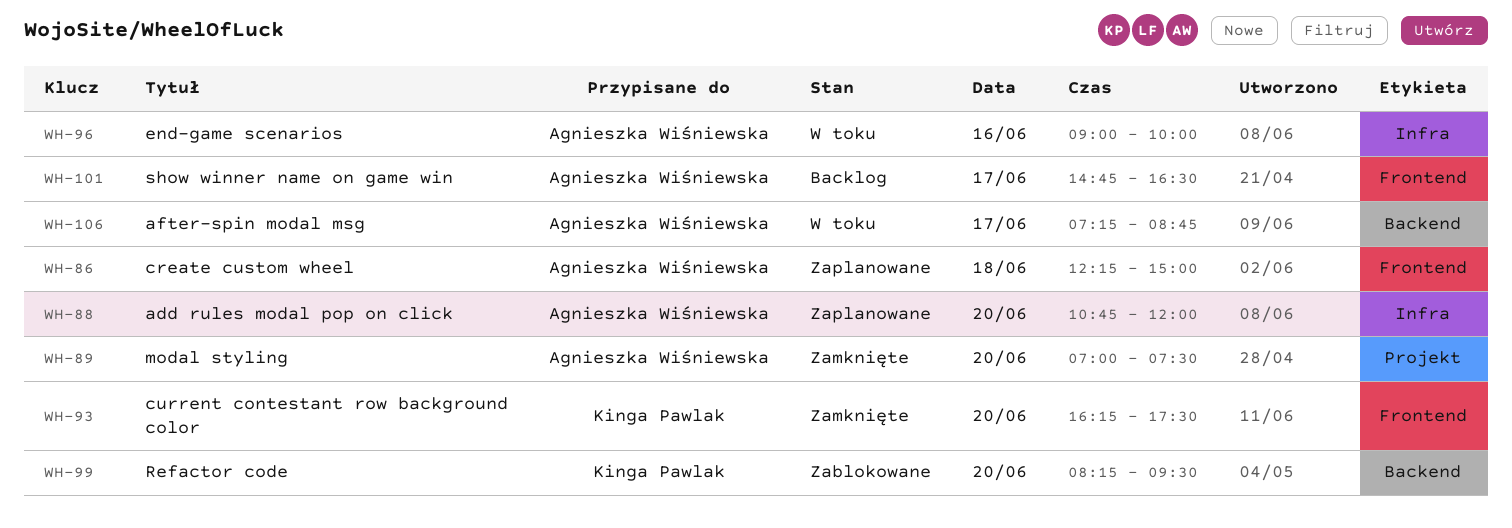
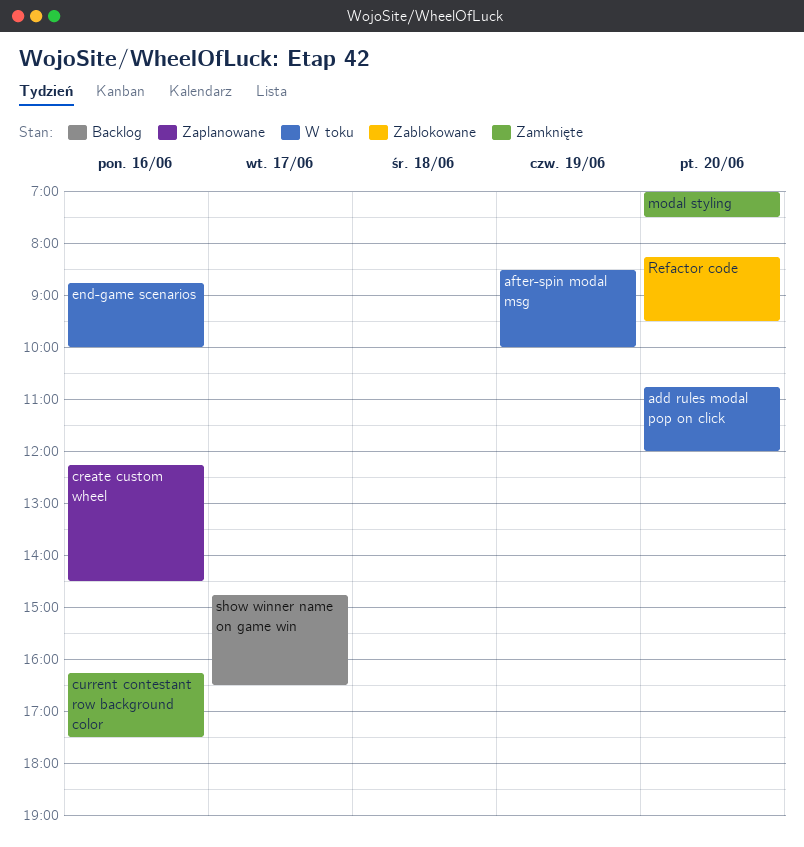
add rules modal pop on click, status: Zaplanowane -> W toku
after-spin modal msg, day: Jun 17 -> Jun 19
after-spin modal msg, begins: 07:15 -> 08:30
after-spin modal msg, ends: 08:45 -> 10:00
create custom wheel, day: Jun 18 -> Jun 16
create custom wheel, ends: 15:00 -> 14:30
current contestant row background color, day: Jun 20 -> Jun 16
end-game scenarios, begins: 09:00 -> 08:45

